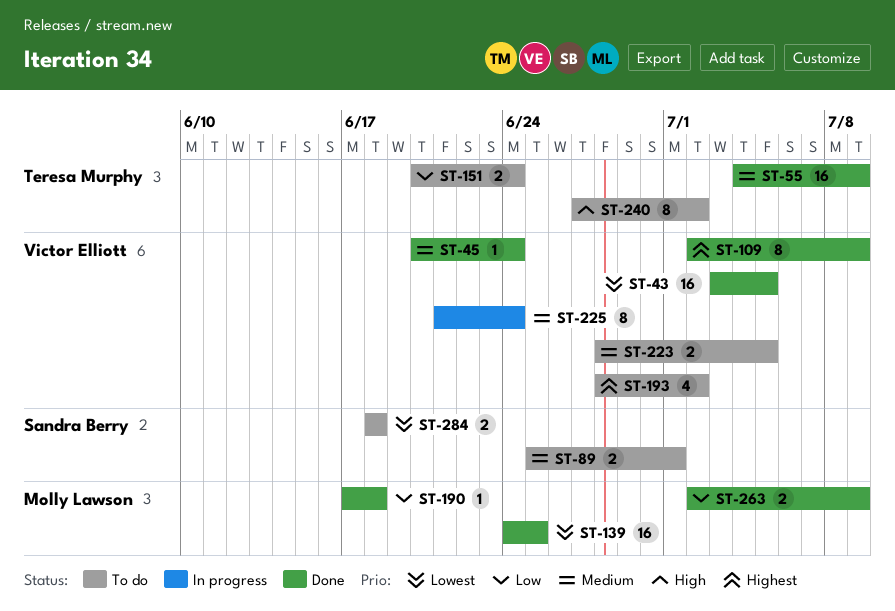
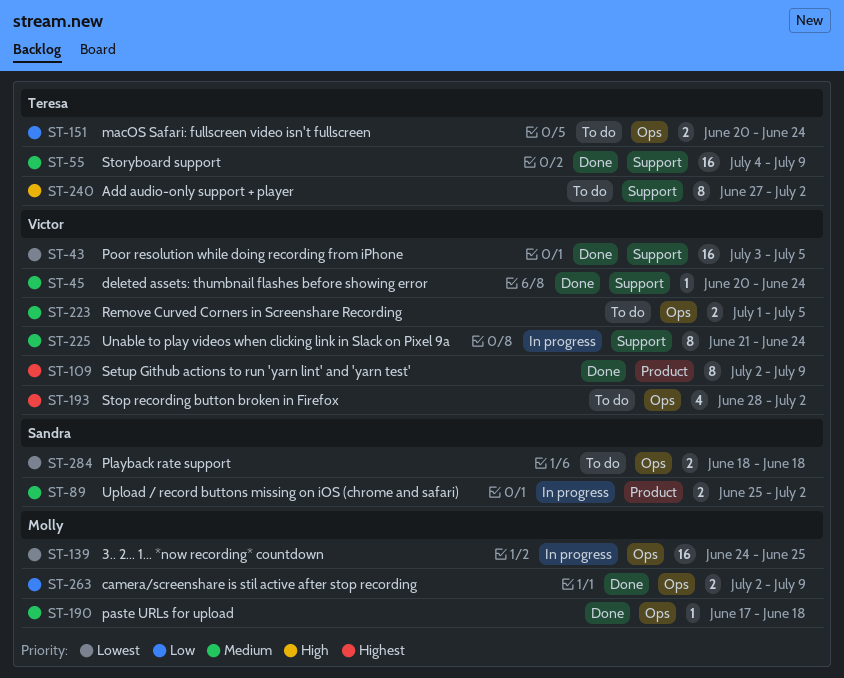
ST-89, status: To do -> In progress
ST-89, due: Jul 1 -> Jul 2
ST-139, status: Done -> In progress
ST-190, priority: Low -> Medium
ST-223, start: Jun 28 -> Jul 1

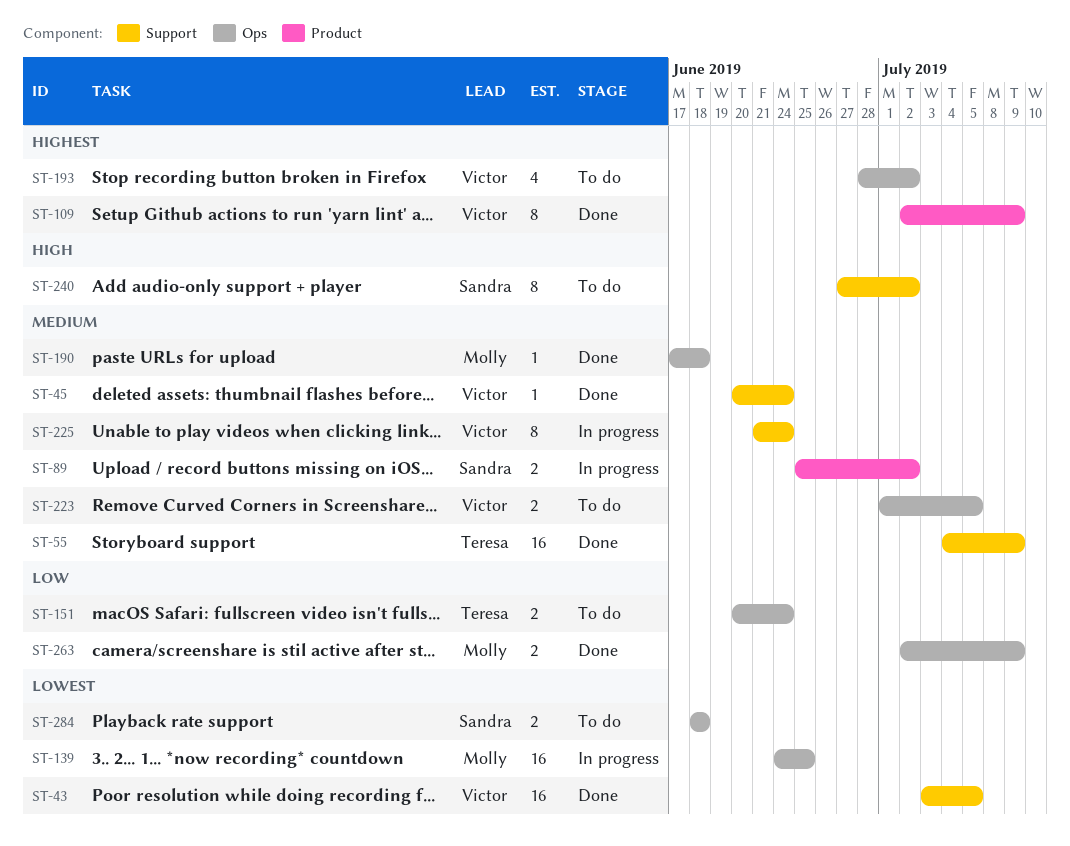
ST-240, owner: Teresa -> Sandra

